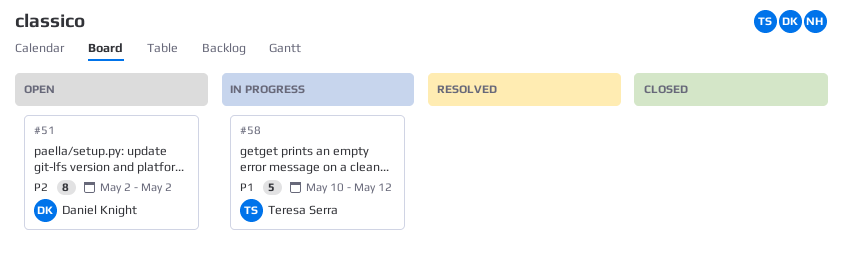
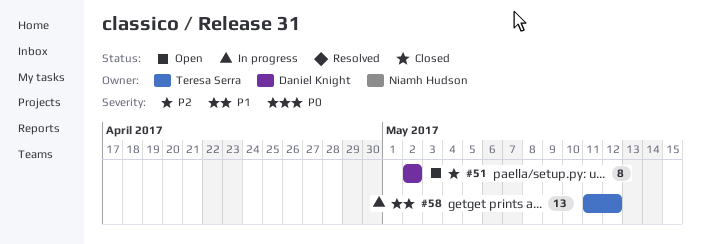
#58, estimate: 5 -> 13
#58, start: May 10 -> May 11

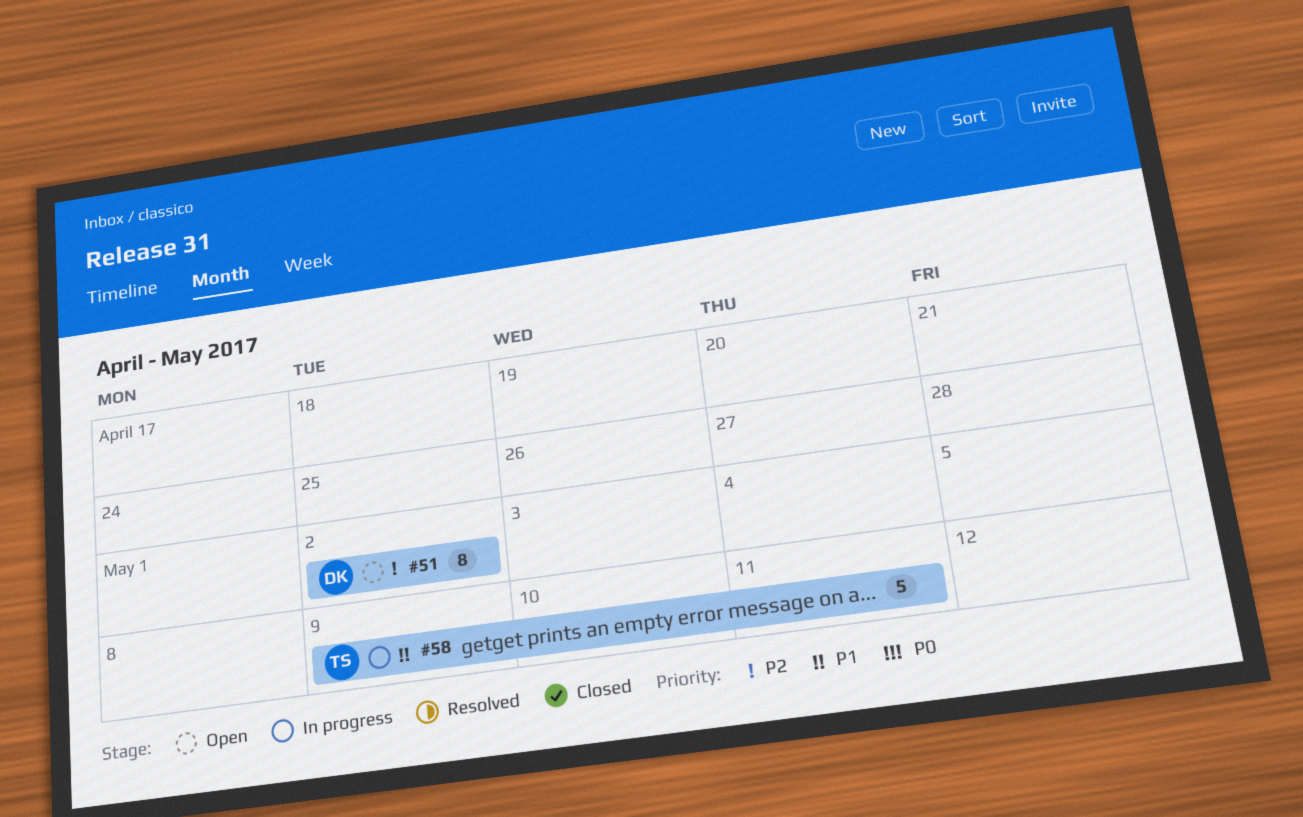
#58, estimate: 13 -> 5
#58, start: May 11 -> May 9
#58, due: May 12 -> May 11

